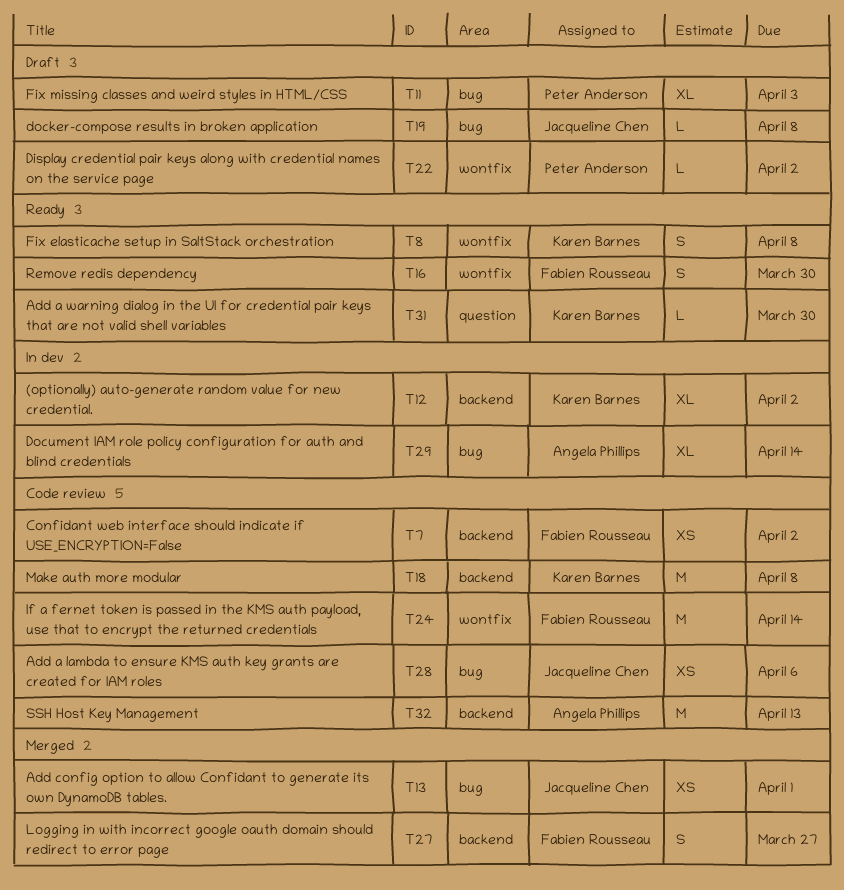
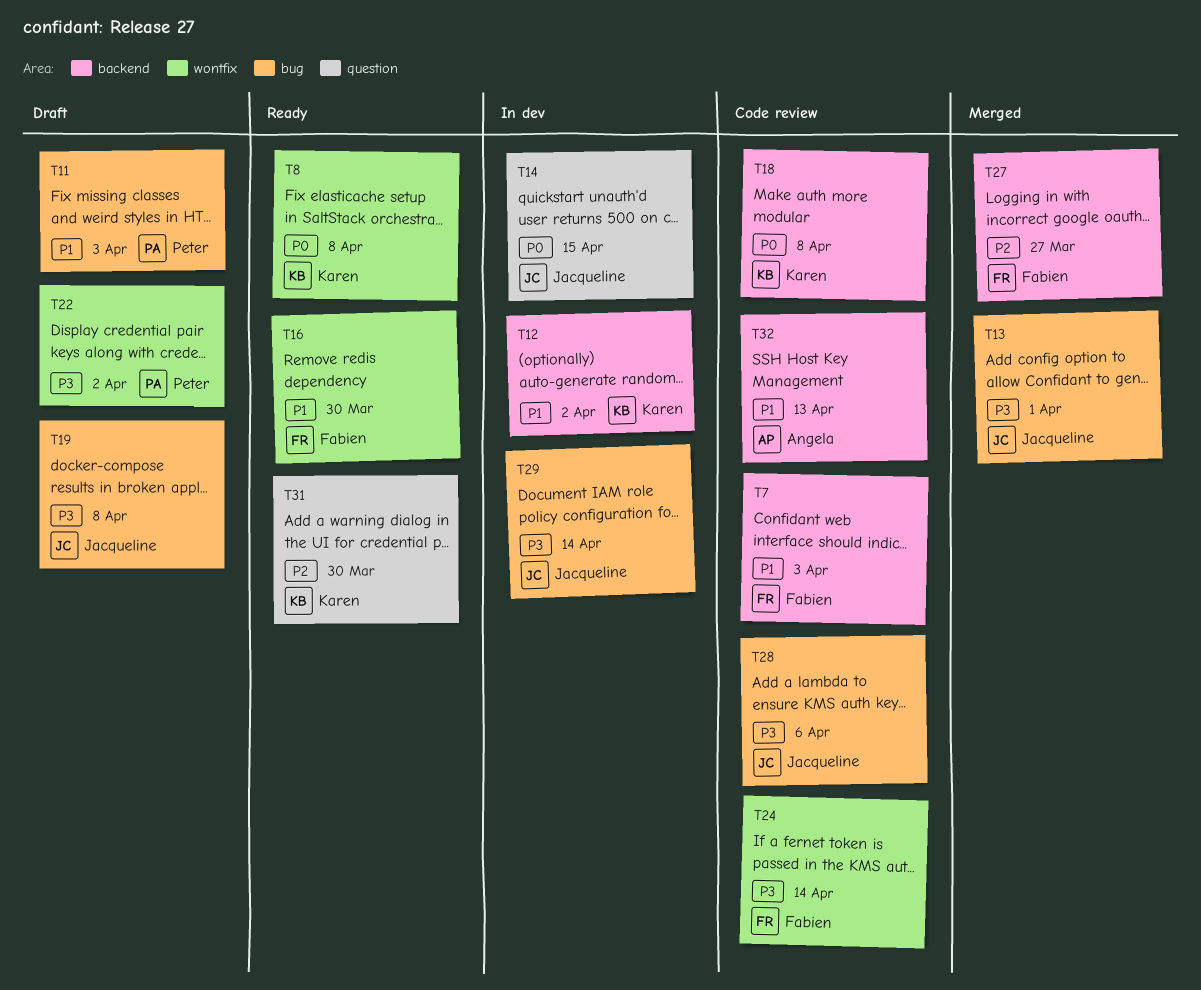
T7, due: Apr 2 -> Apr 3
T14: none -> present
T29, owner: Angela Phillips -> Jacqueline Chen

